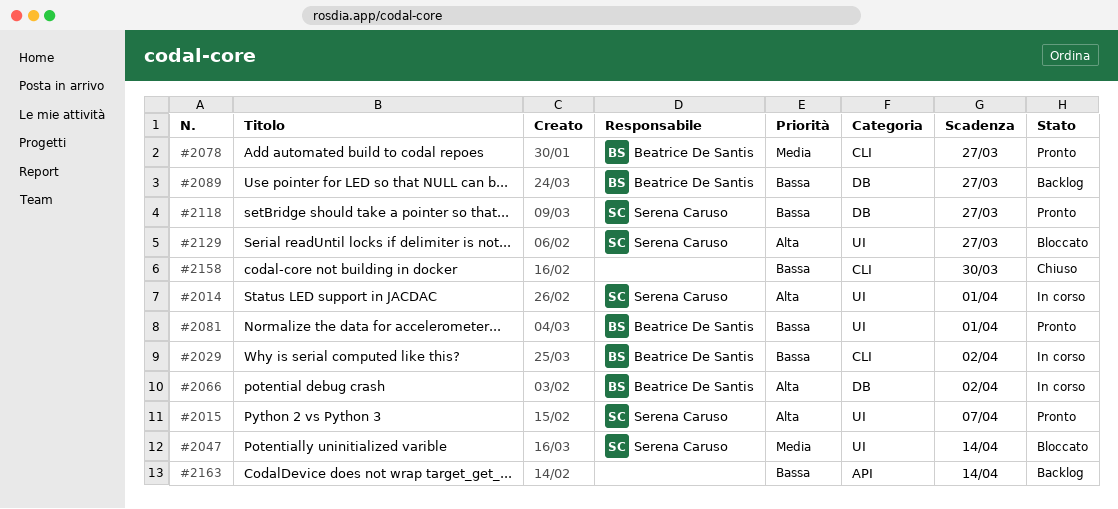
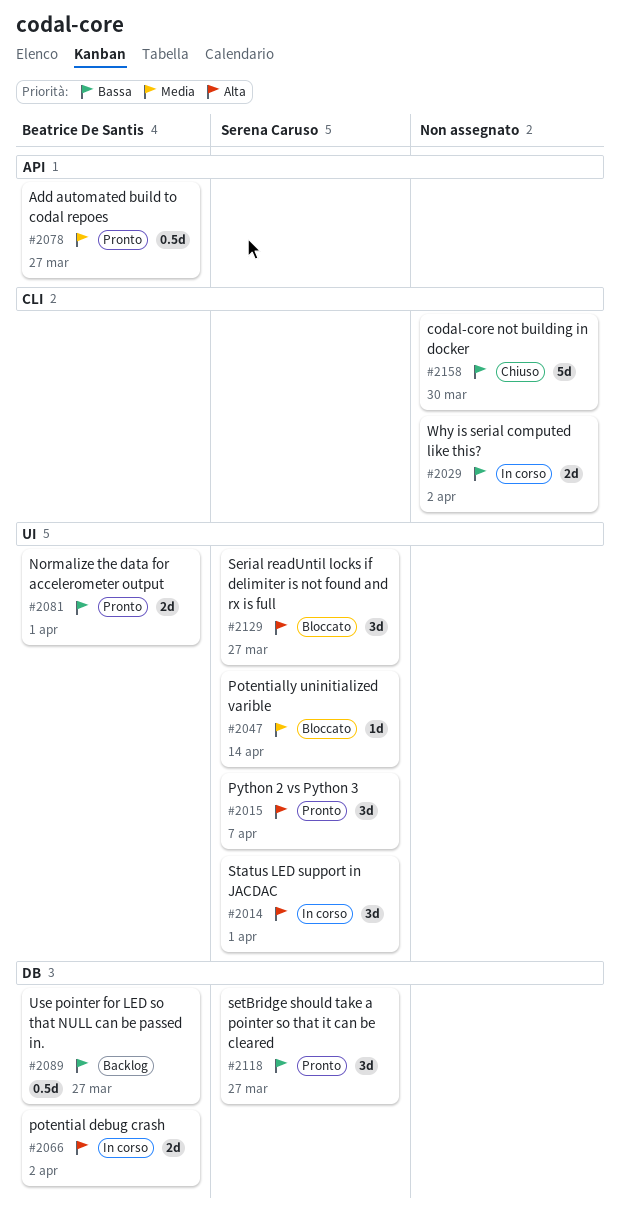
#2029, owner: Beatrice De Santis -> none
#2078, label: CLI -> API
#2163: present -> none

